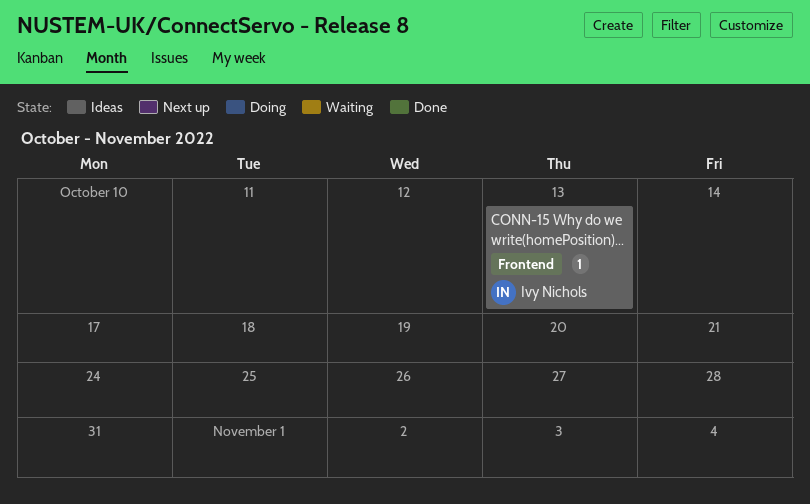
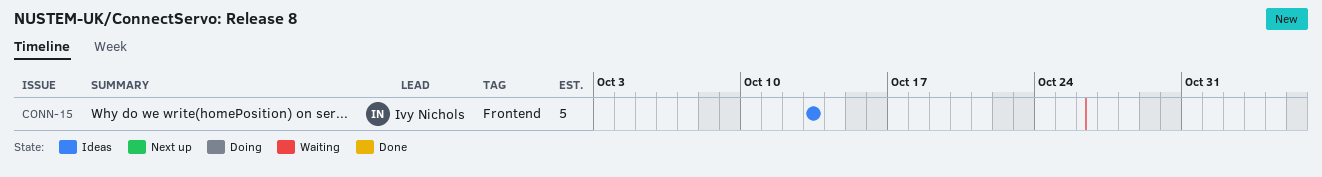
CONN-15, estimate: 1 -> 5

